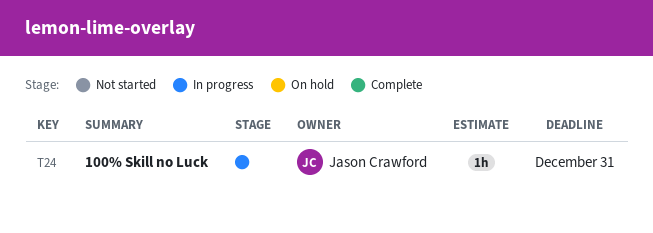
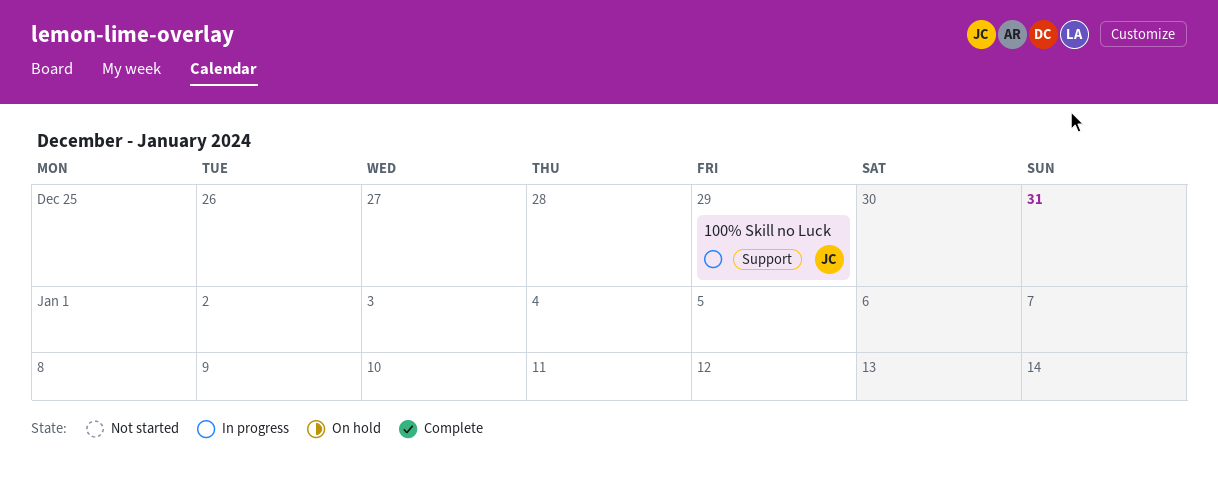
100% Skill no Luck, due: Dec 31 -> Dec 29

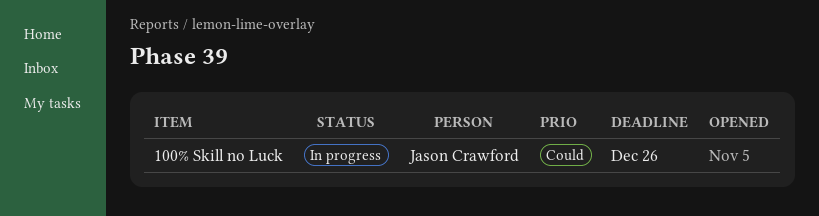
100% Skill no Luck, due: Dec 29 -> Dec 26

